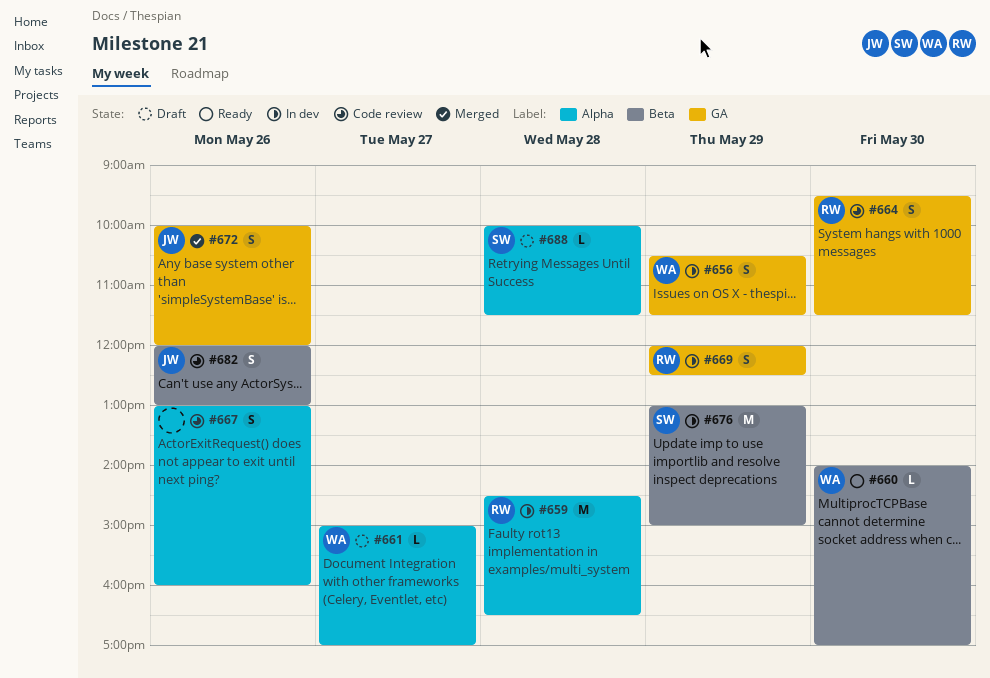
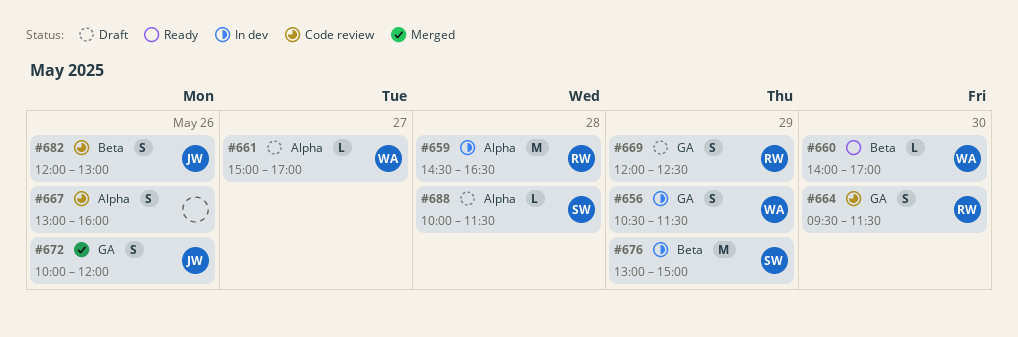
#669, status: In dev -> Draft

